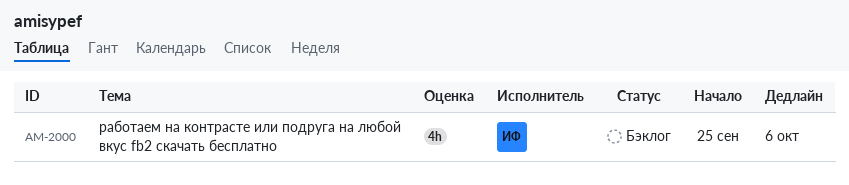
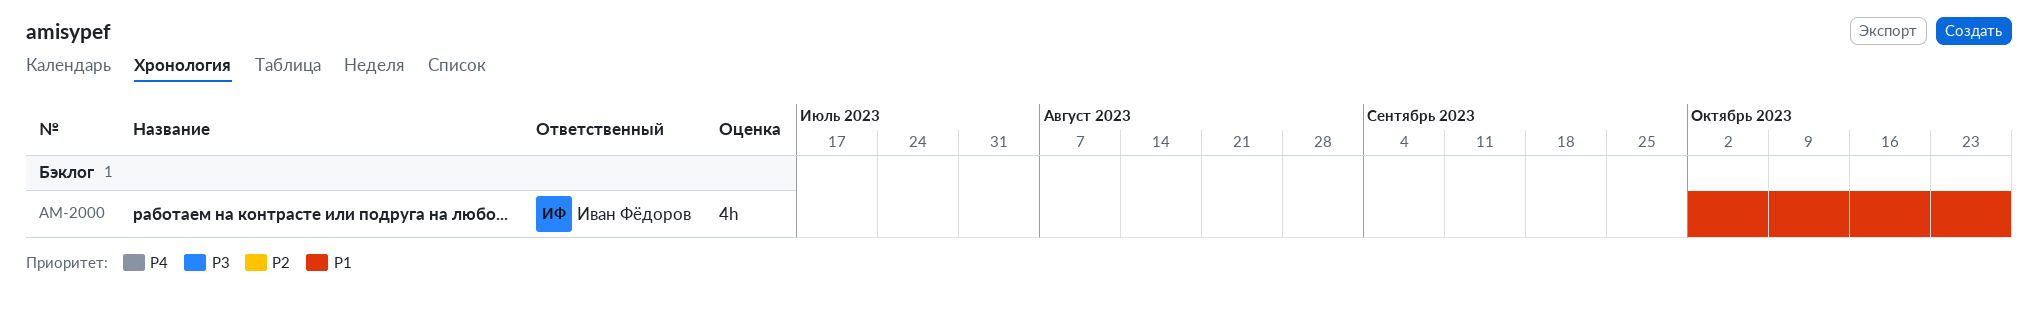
AM-2000, start: Sep 25 -> Oct 2
AM-2000, due: Oct 6 -> Oct 27

